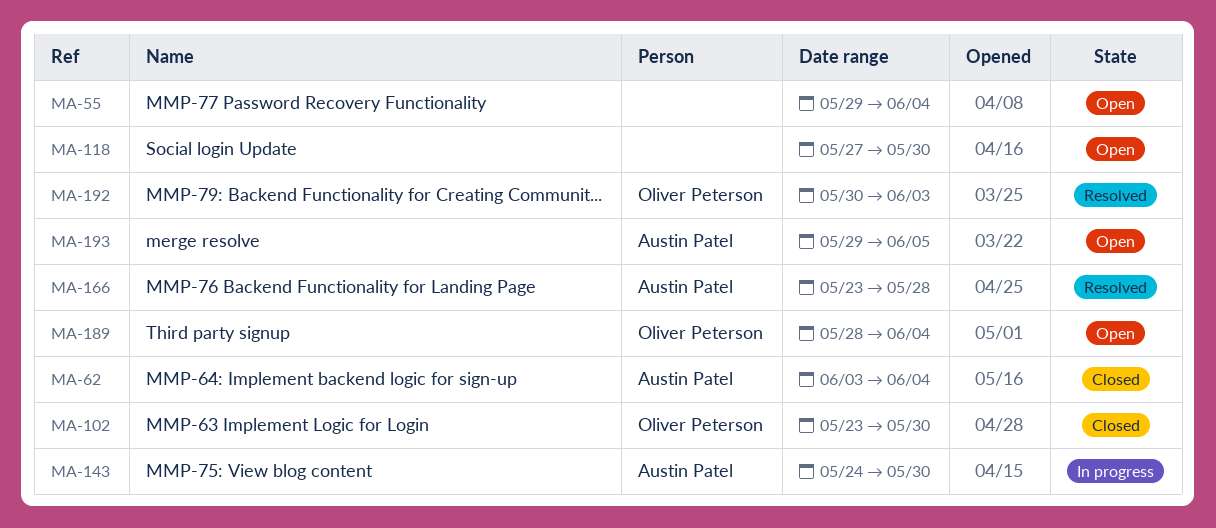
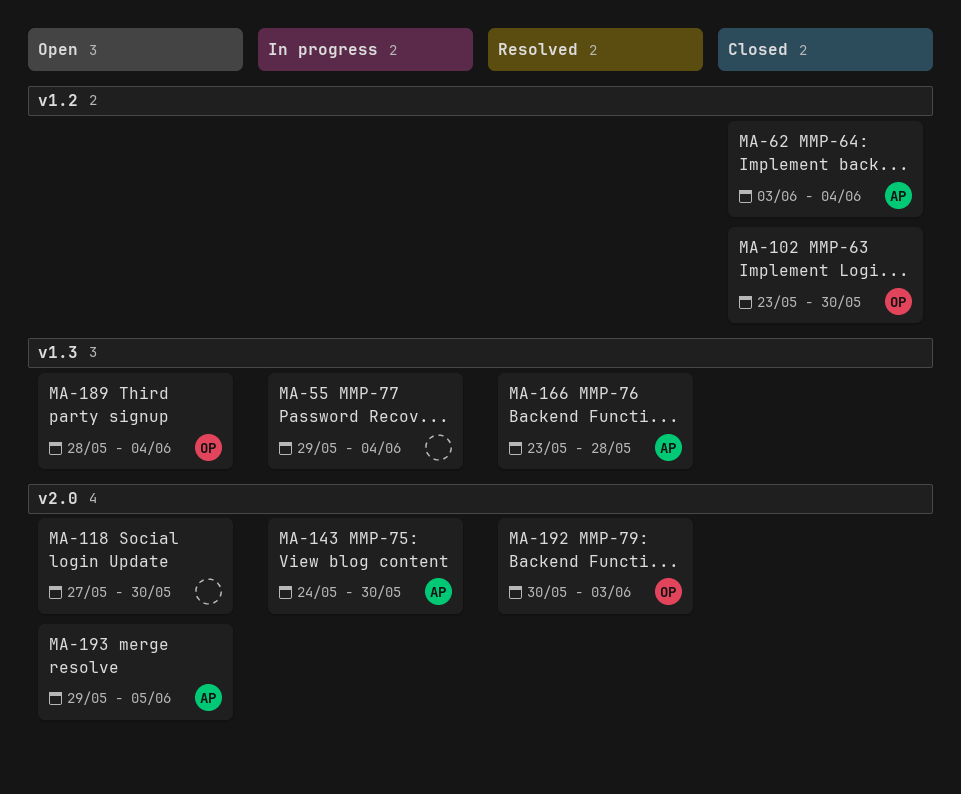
MA-55, status: Open -> In progress

